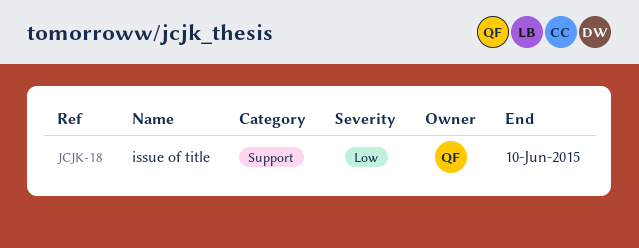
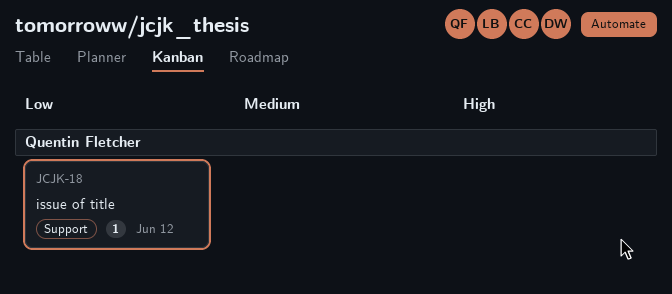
JCJK-18, due: Jun 10 -> Jun 12

